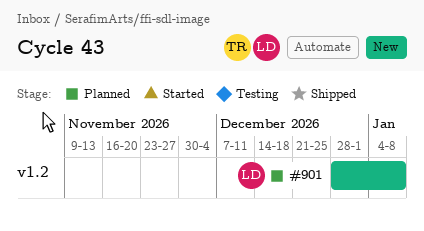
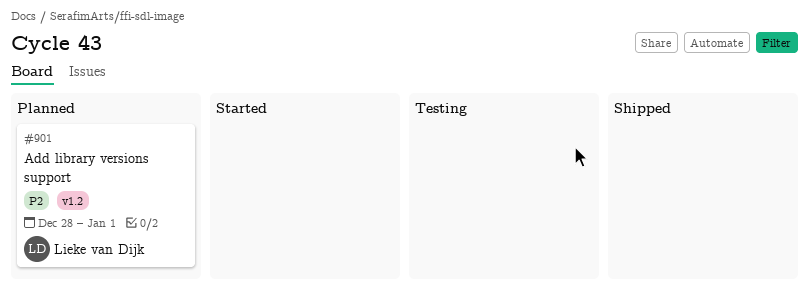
#901, due: Jan 8 -> Jan 1

